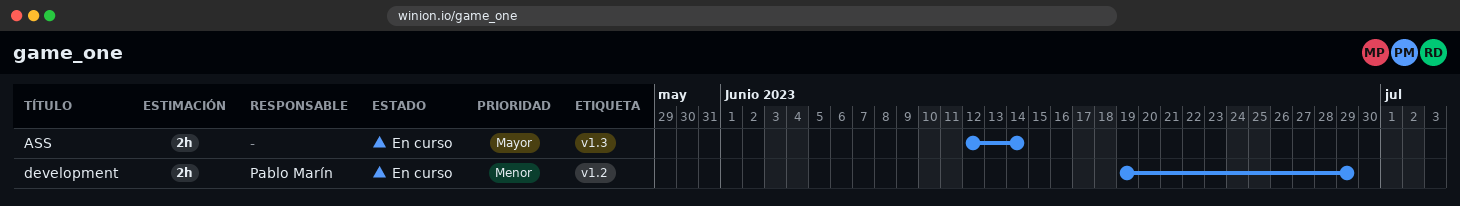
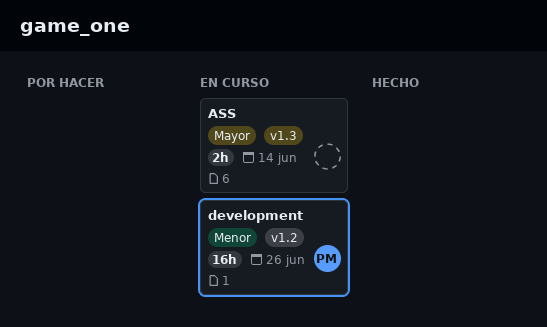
development, estimate: 2h -> 16h
development, due: Jun 29 -> Jun 26

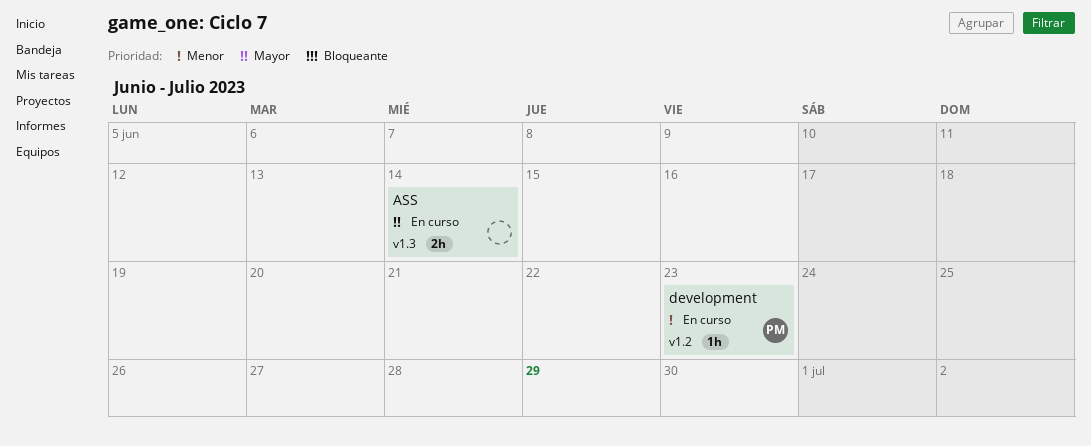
development, estimate: 16h -> 1h
development, due: Jun 26 -> Jun 23

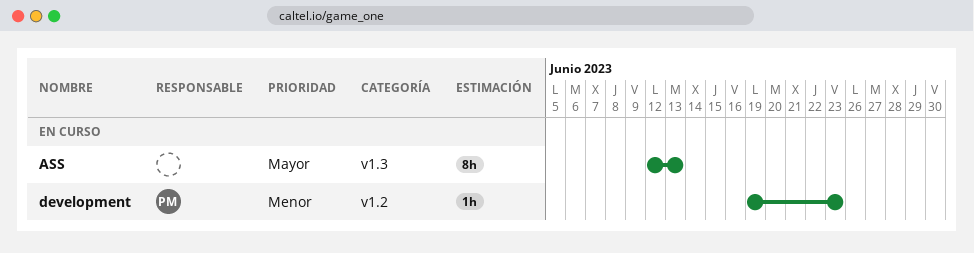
ASS, estimate: 2h -> 8h
ASS, due: Jun 14 -> Jun 13

